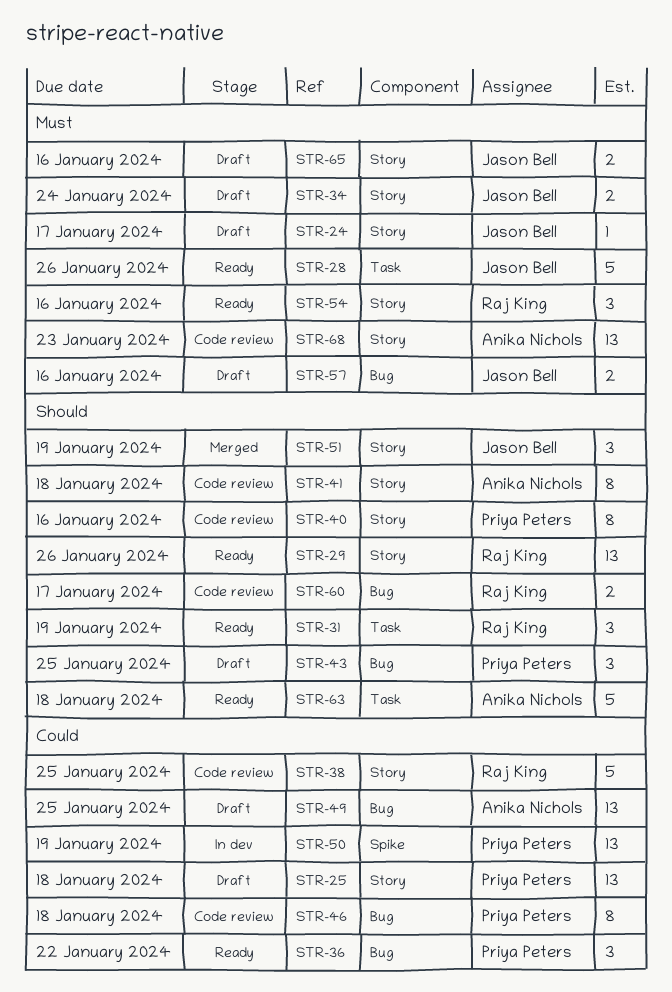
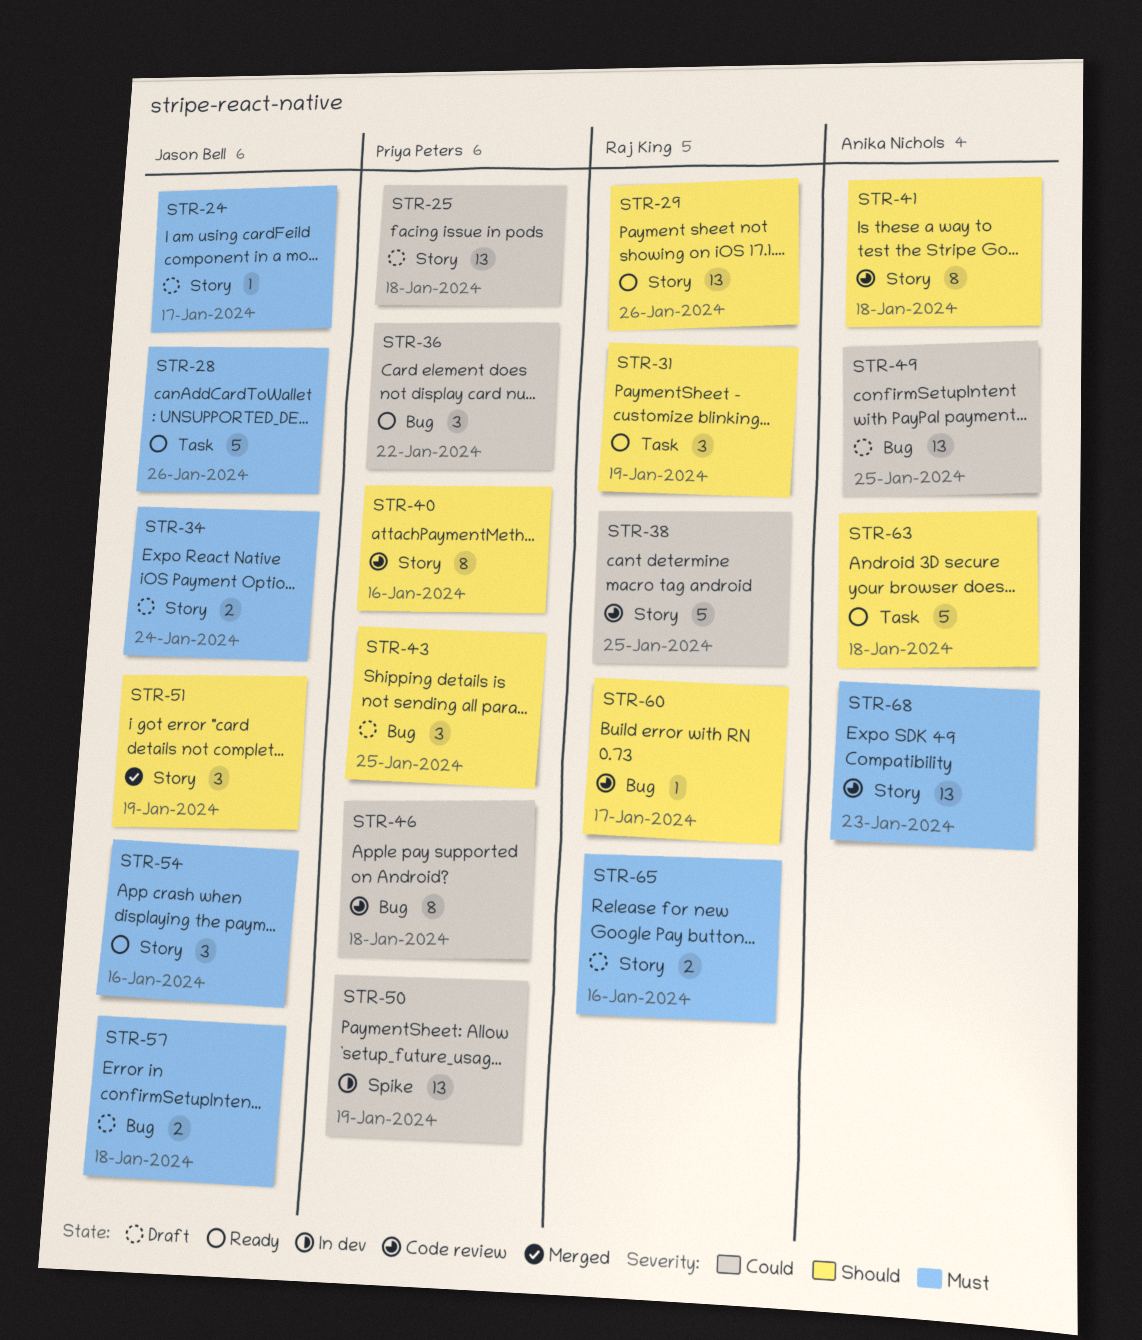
STR-54, owner: Raj King -> Jason Bell
STR-57, due: Jan 16 -> Jan 18
STR-60, estimate: 2 -> 1
STR-65, owner: Jason Bell -> Raj King

